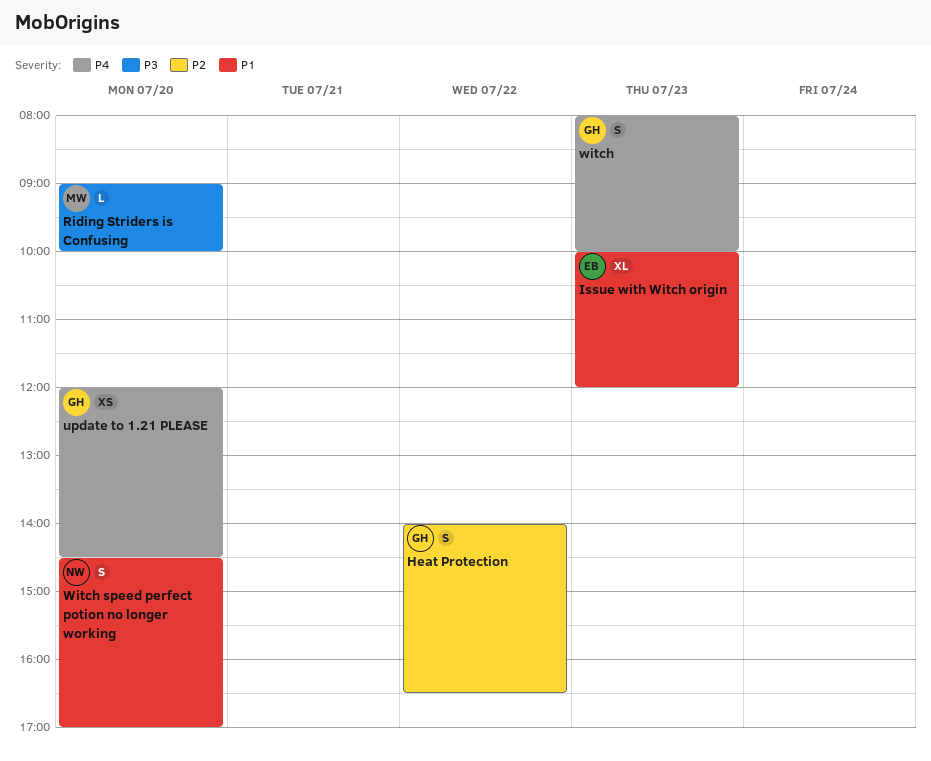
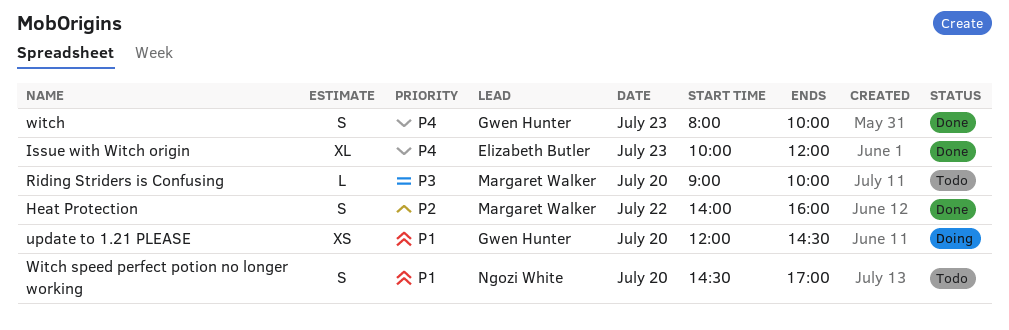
Heat Protection, owner: Gwen Hunter -> Margaret Walker
Heat Protection, ends: 16:30 -> 16:00
Issue with Witch origin, priority: P1 -> P4
update to 1.21 PLEASE, priority: P4 -> P1

